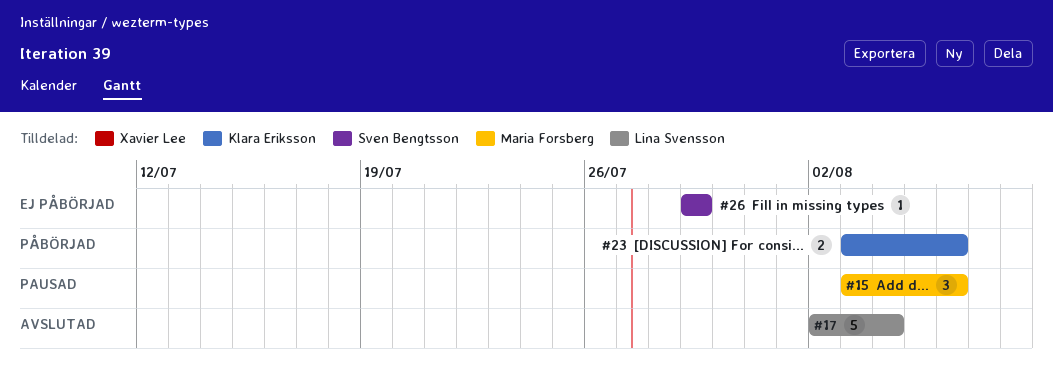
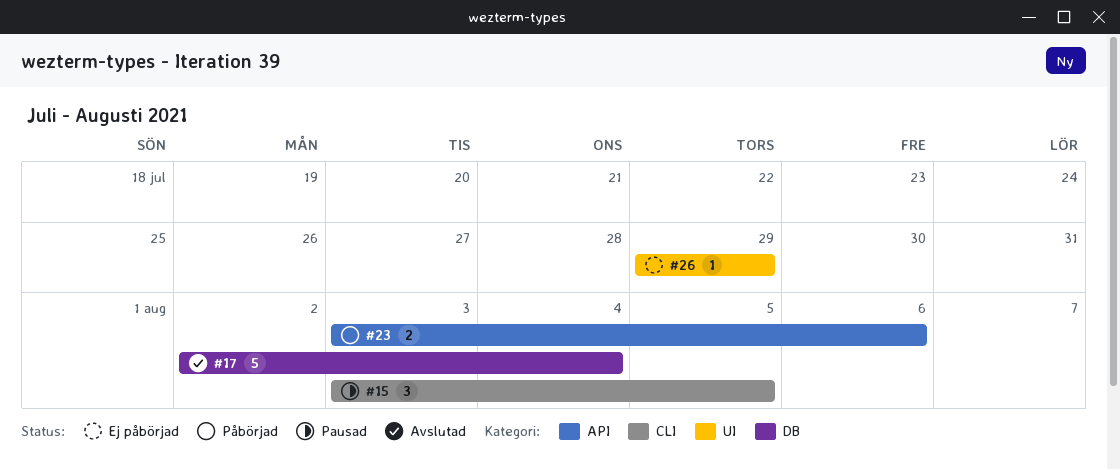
#15, due: Aug 6 -> Aug 5

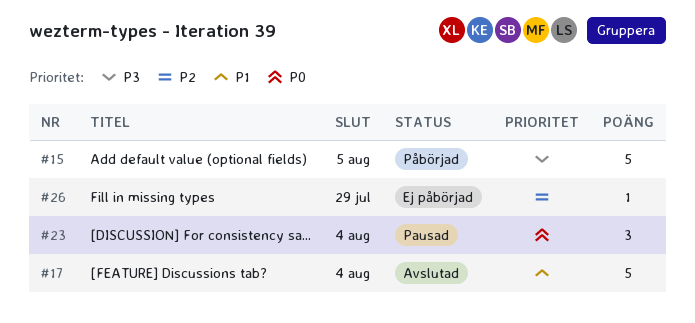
#15, status: Pausad -> Påbörjad
#15, estimate: 3 -> 5
#23, status: Påbörjad -> Pausad
#23, estimate: 2 -> 3
#23, due: Aug 6 -> Aug 4

